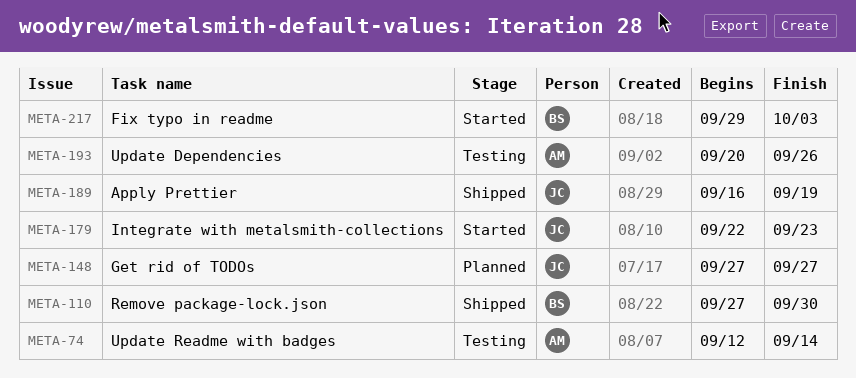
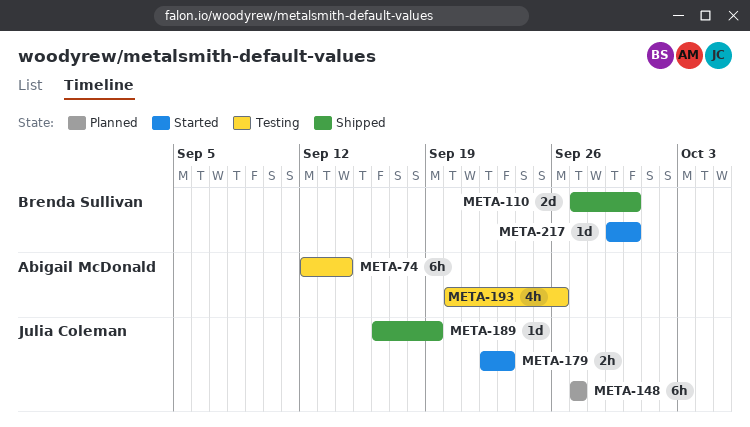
META-217, due: Oct 3 -> Sep 30

